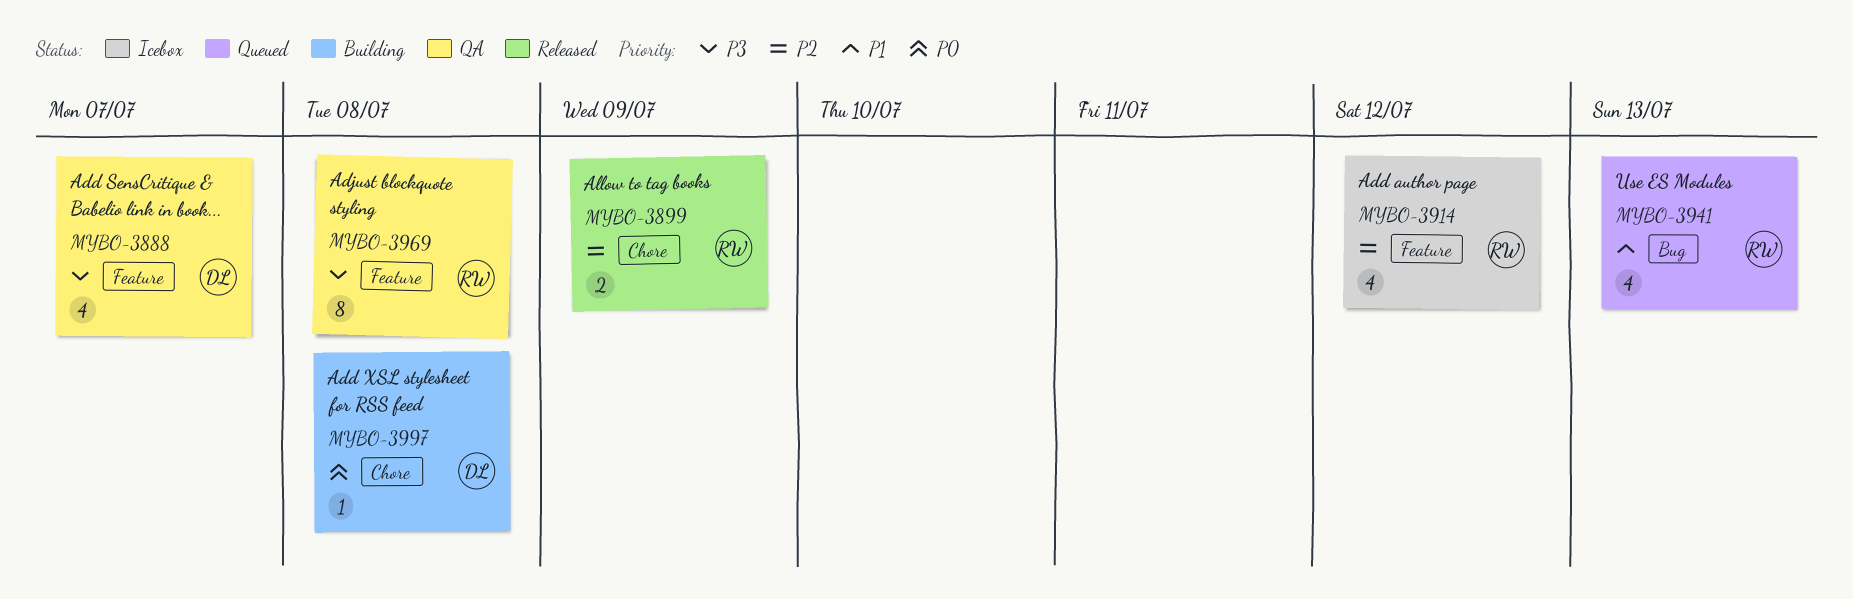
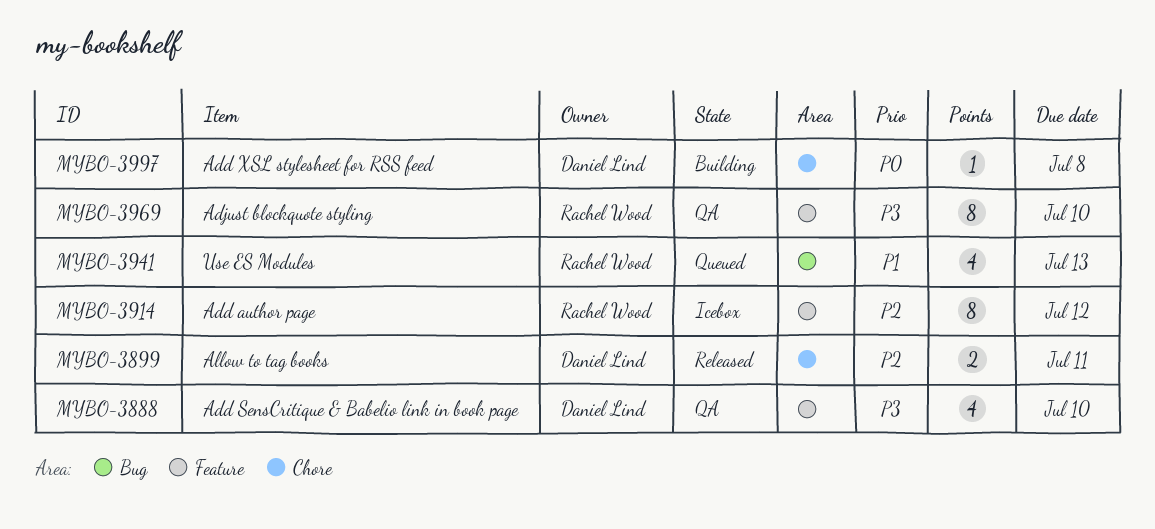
MYBO-3888, due: Jul 7 -> Jul 10
MYBO-3899, owner: Rachel Wood -> Daniel Lind
MYBO-3899, due: Jul 9 -> Jul 11
MYBO-3914, estimate: 4 -> 8
MYBO-3969, due: Jul 8 -> Jul 10

